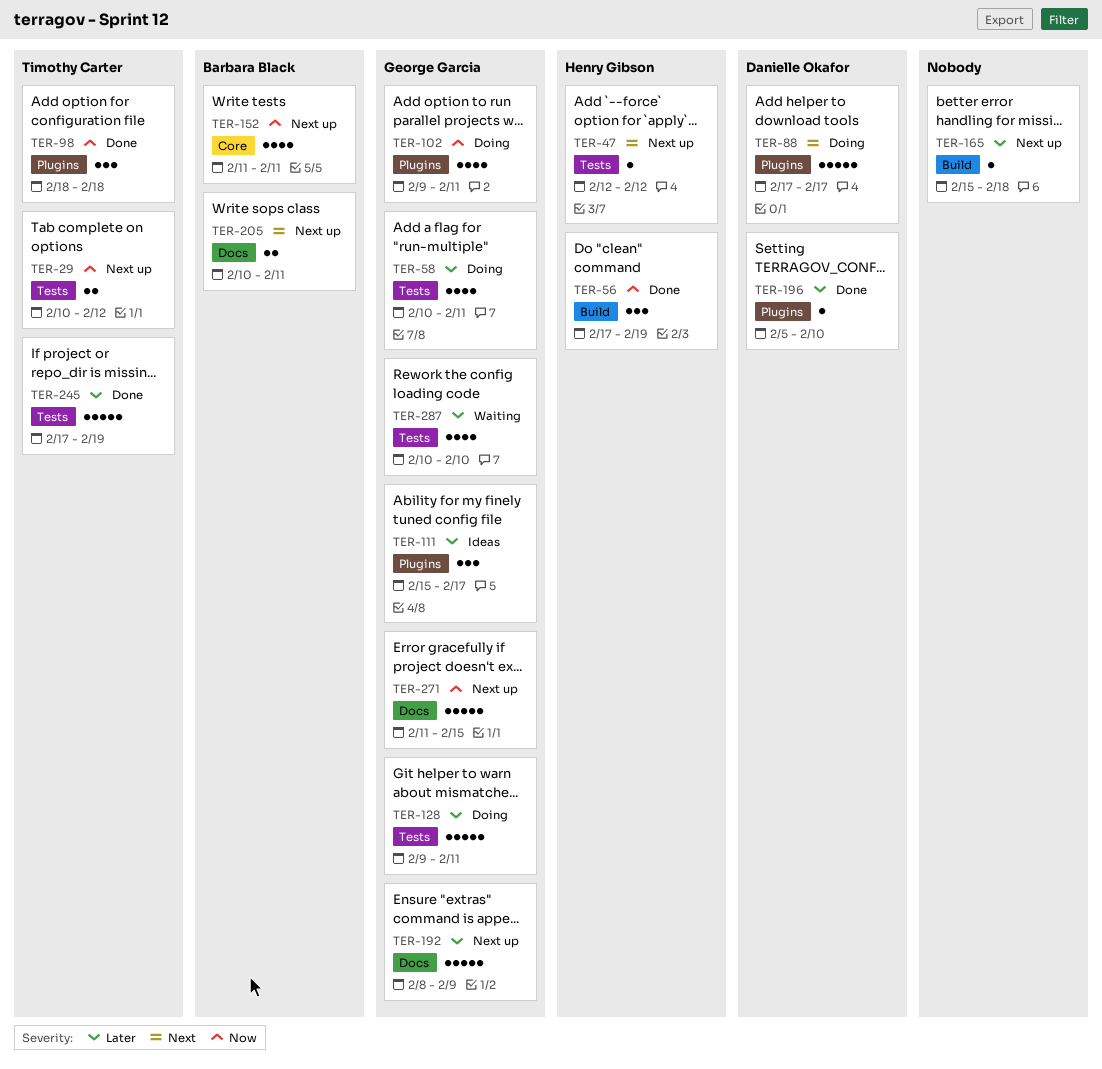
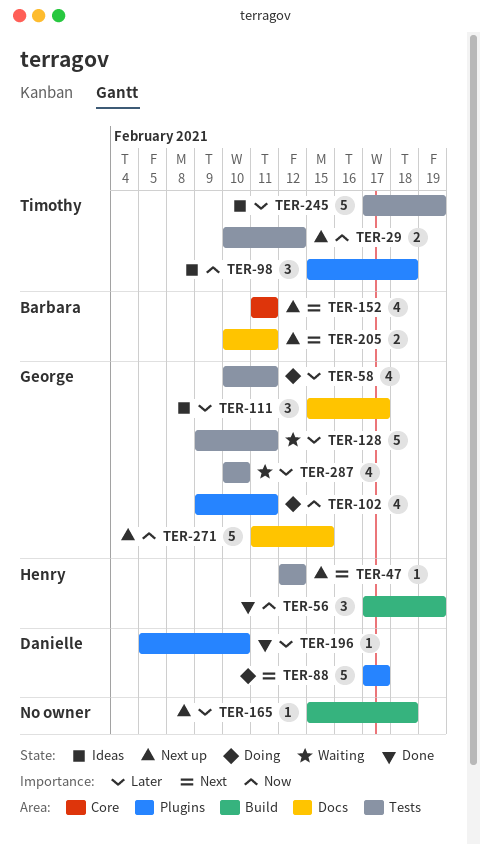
TER-98, status: Done -> Ideas
TER-98, start: Feb 18 -> Feb 15
TER-111, label: Plugins -> Docs
TER-128, status: Doing -> Waiting
TER-152, priority: Now -> Next
TER-192: present -> none
TER-245, status: Done -> Ideas

